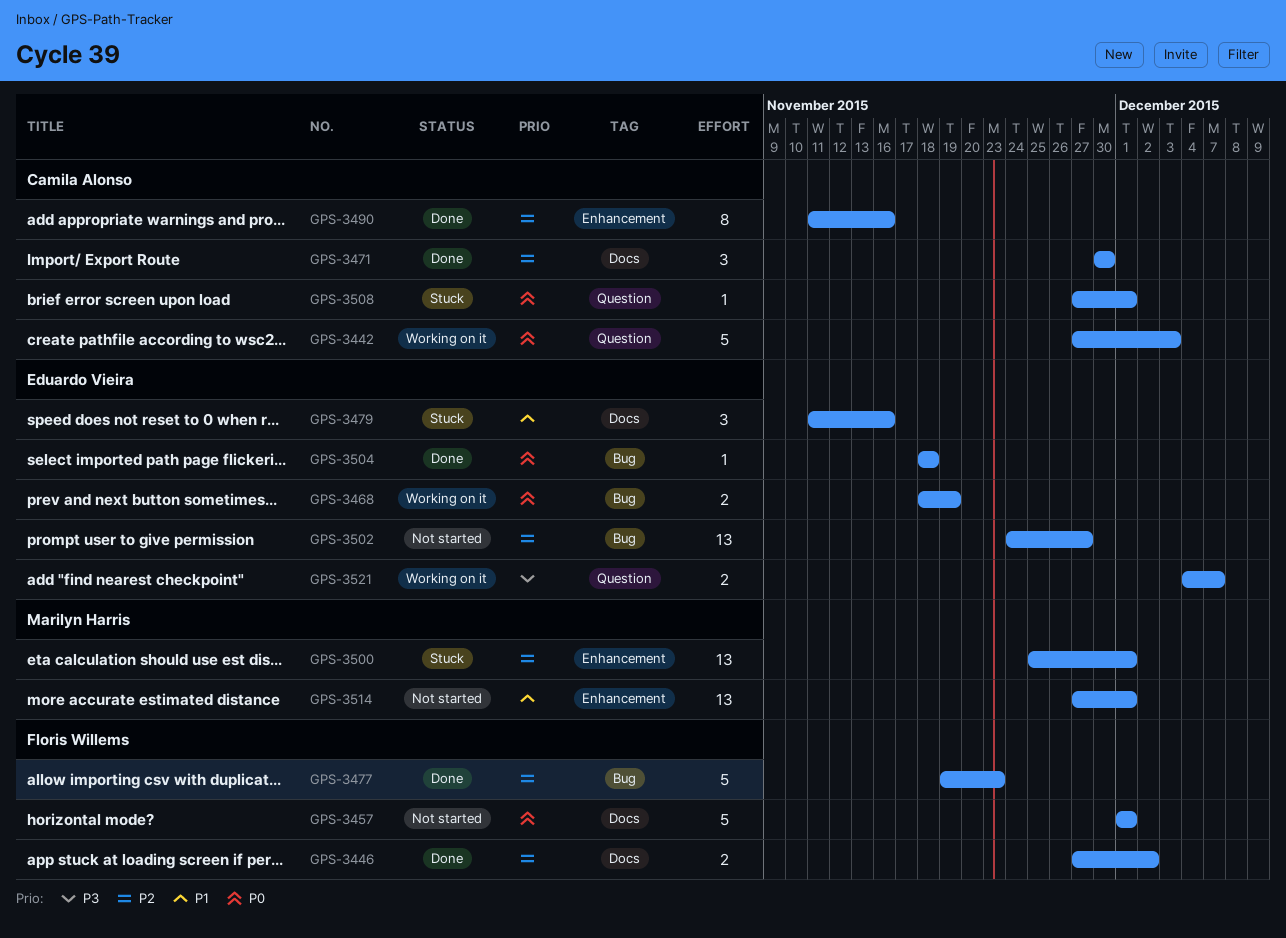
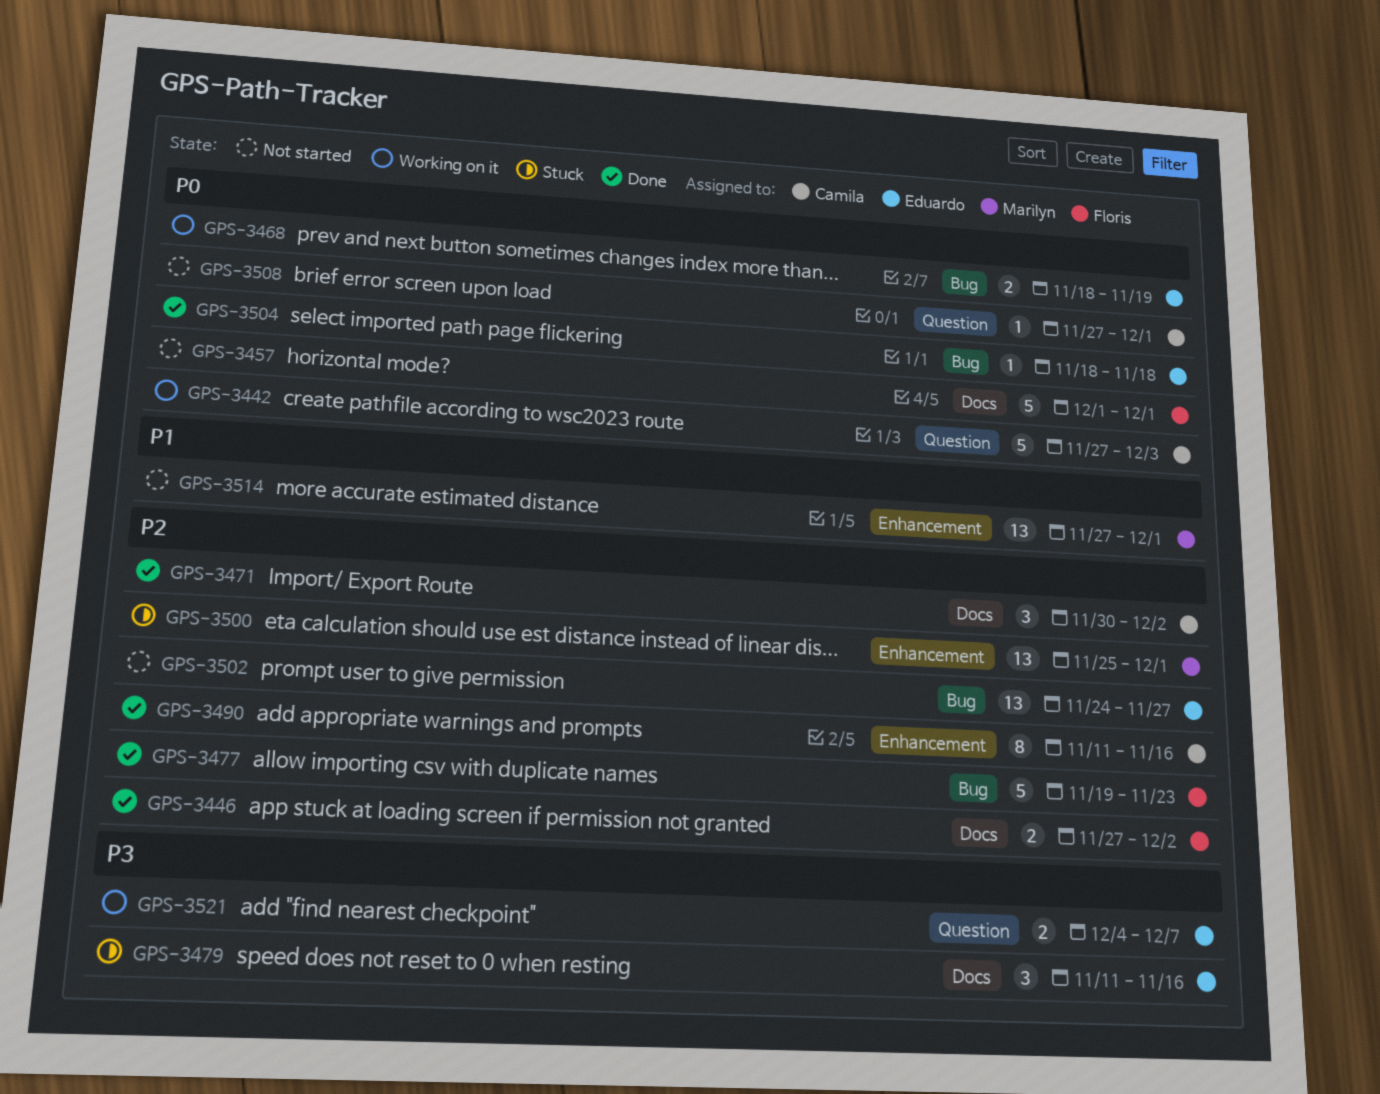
GPS-3471, due: Nov 30 -> Dec 2
GPS-3479, priority: P1 -> P3
GPS-3508, status: Stuck -> Not started

